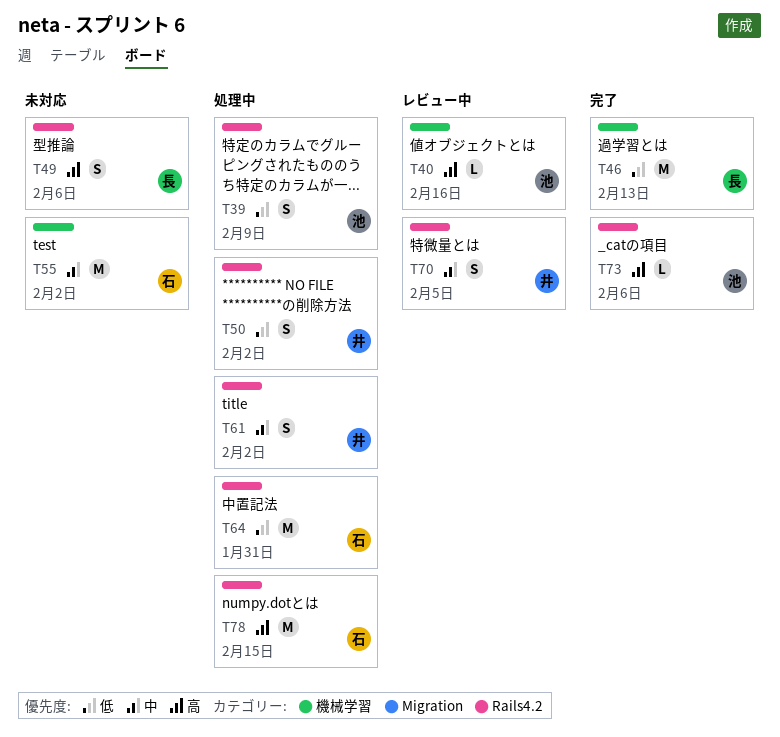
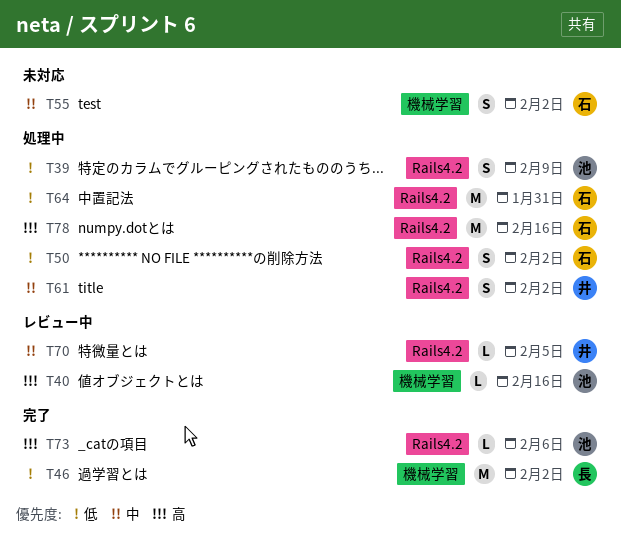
T46, due: Feb 13 -> Feb 2
T49: present -> none
T50, owner: 井 -> 石
T55, estimate: M -> S
T70, estimate: S -> L
T78, due: Feb 15 -> Feb 16

